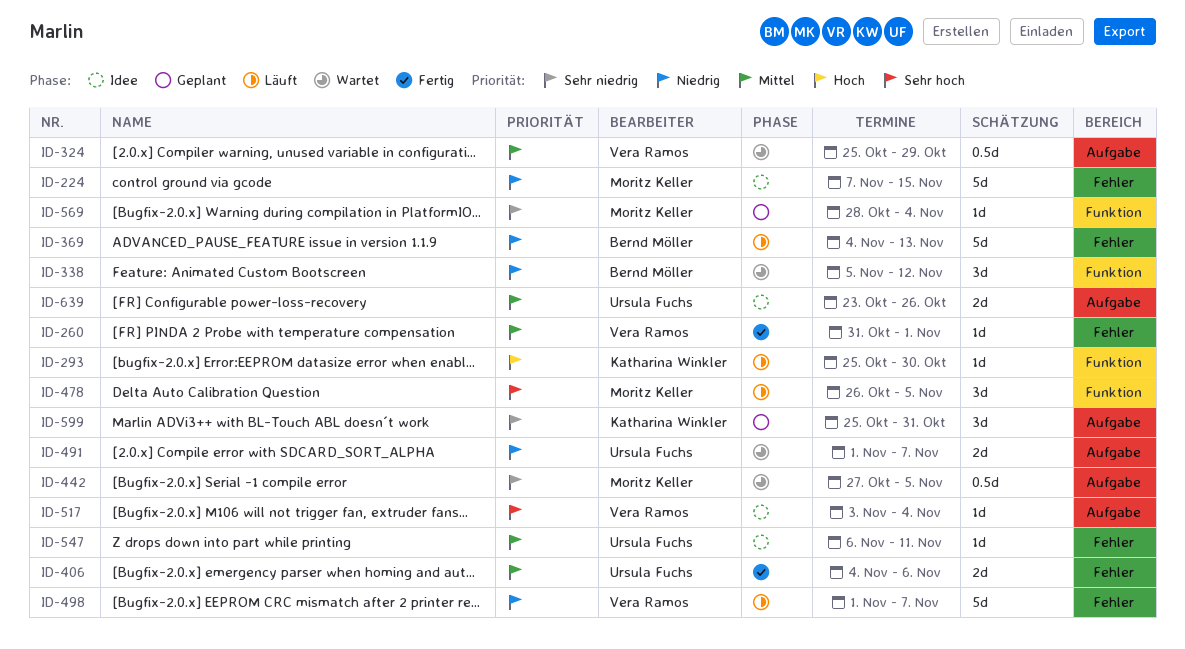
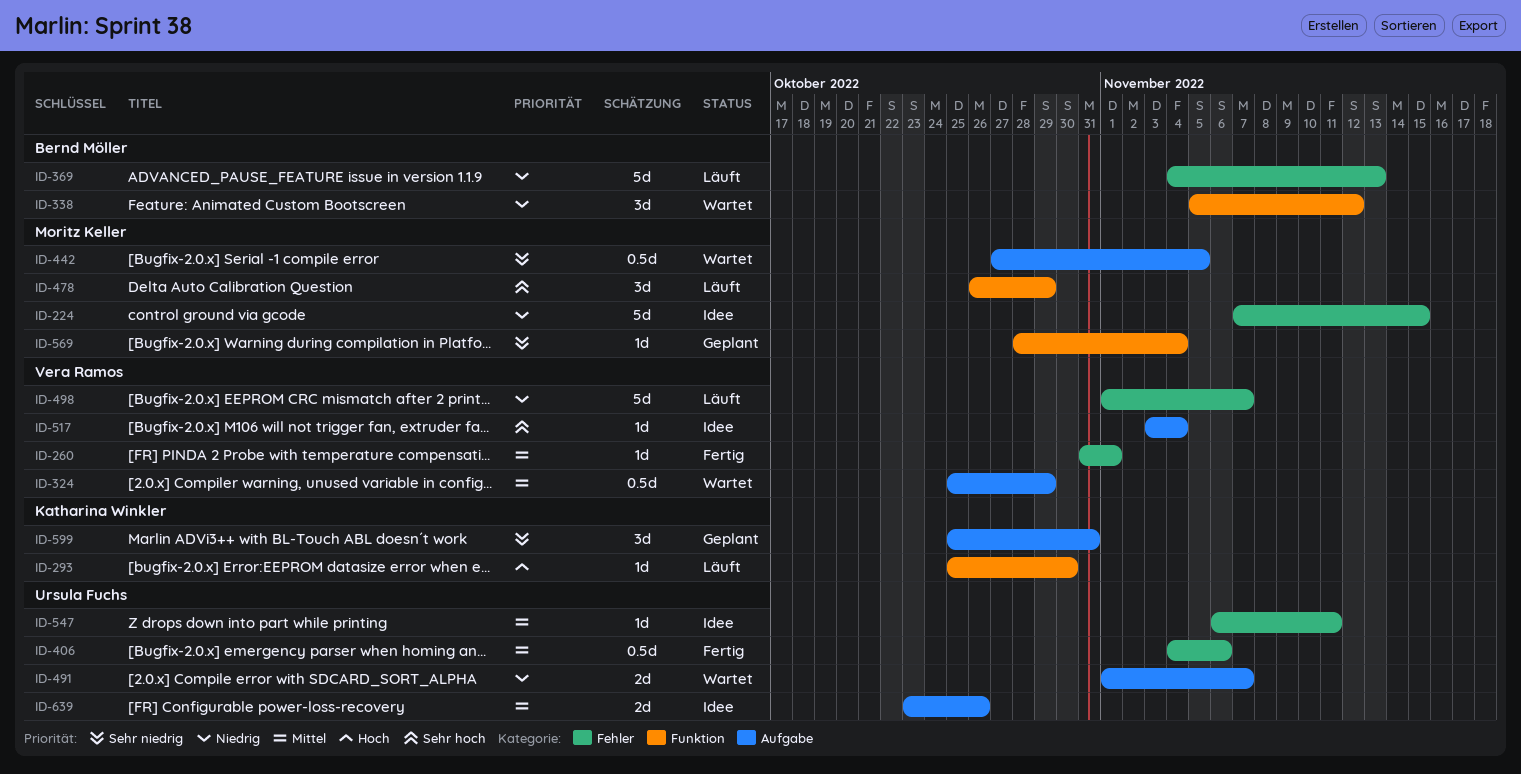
ID-406, estimate: 2d -> 0.5d
ID-478, due: Nov 5 -> Oct 29

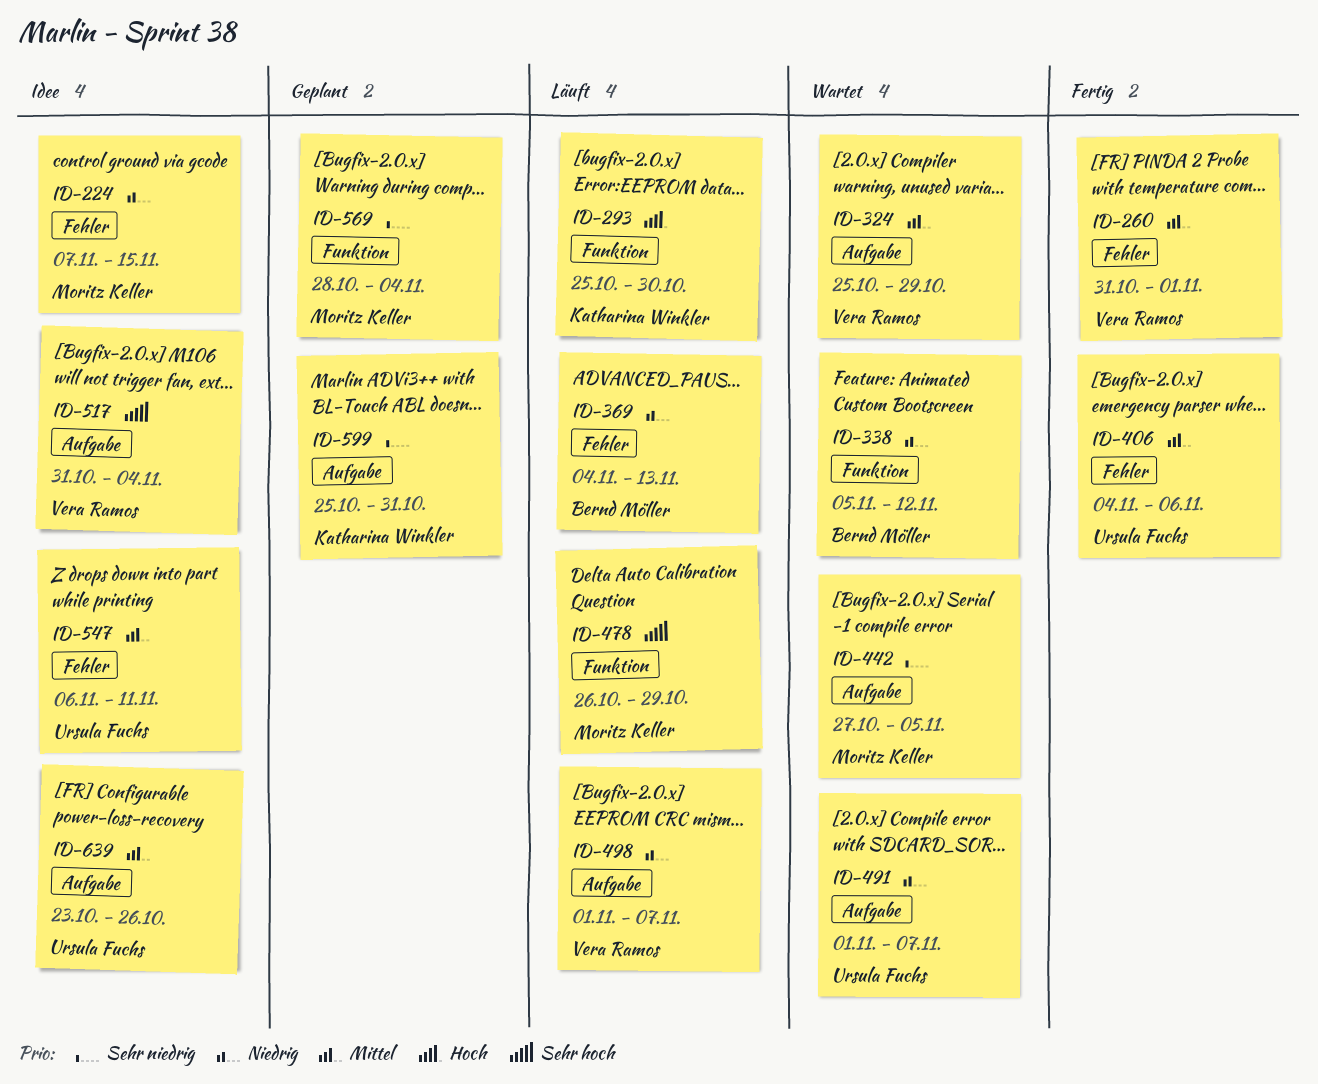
ID-498, label: Fehler -> Aufgabe
ID-517, start: Nov 3 -> Oct 31

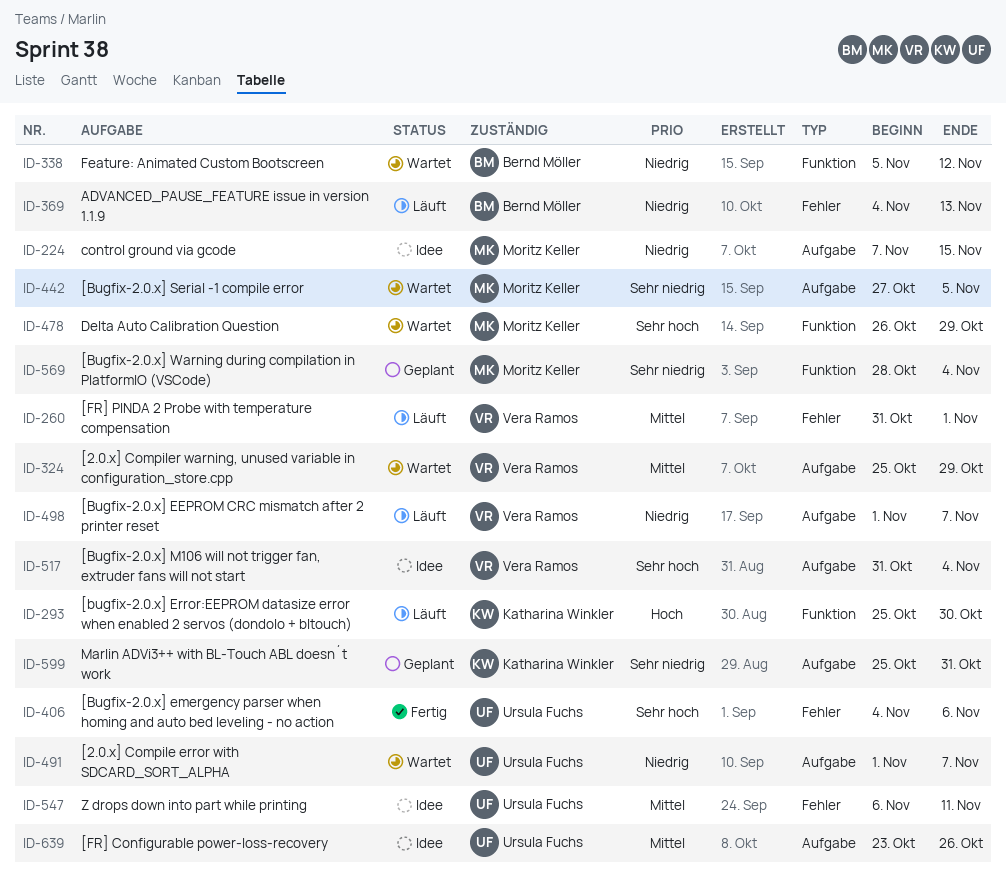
ID-224, label: Fehler -> Aufgabe
ID-260, status: Fertig -> Läuft
ID-406, priority: Mittel -> Sehr hoch
ID-478, status: Läuft -> Wartet

